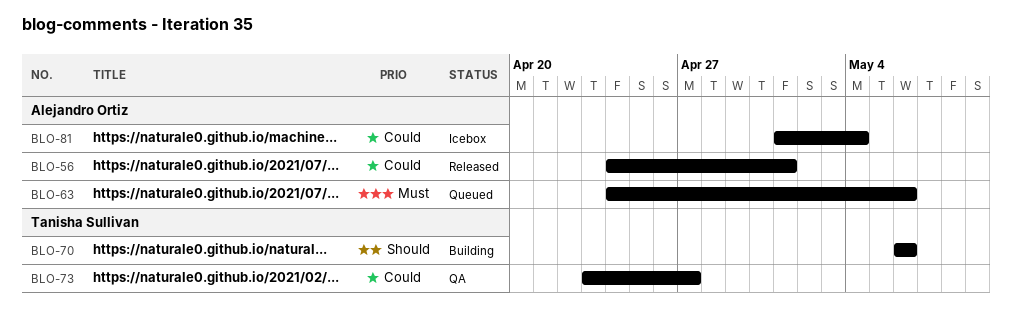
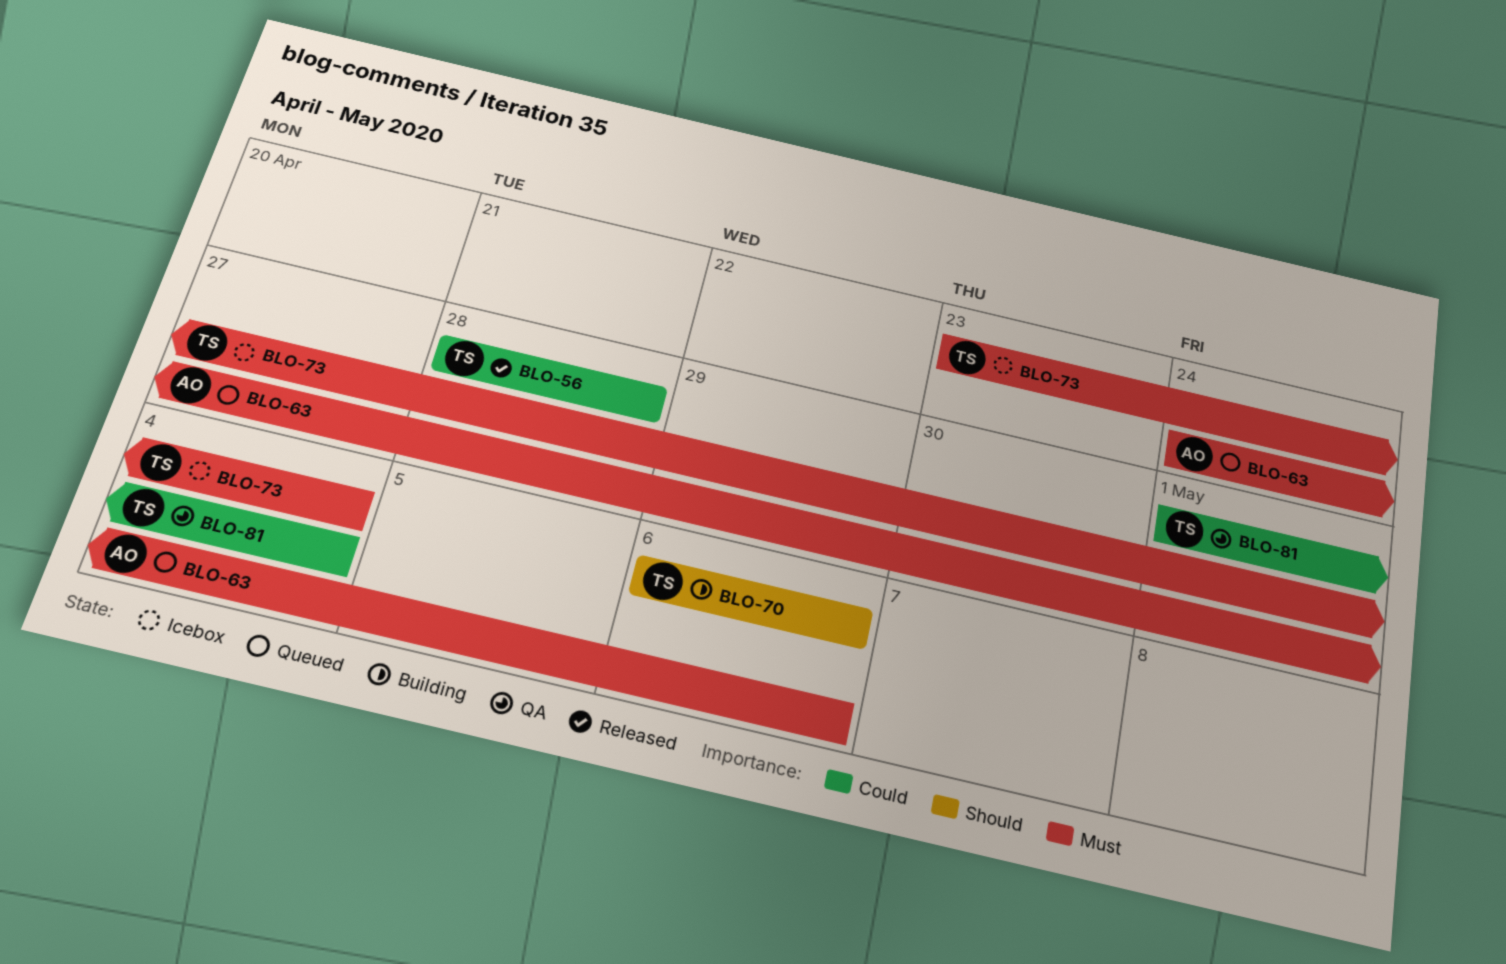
BLO-56, owner: Alejandro Ortiz -> Tanisha Sullivan
BLO-56, start: Apr 24 -> Apr 28
BLO-56, due: May 1 -> Apr 28
BLO-73, status: QA -> Icebox
BLO-73, priority: Could -> Must
BLO-73, due: Apr 27 -> May 4
BLO-81, status: Icebox -> QA
BLO-81, owner: Alejandro Ortiz -> Tanisha Sullivan

